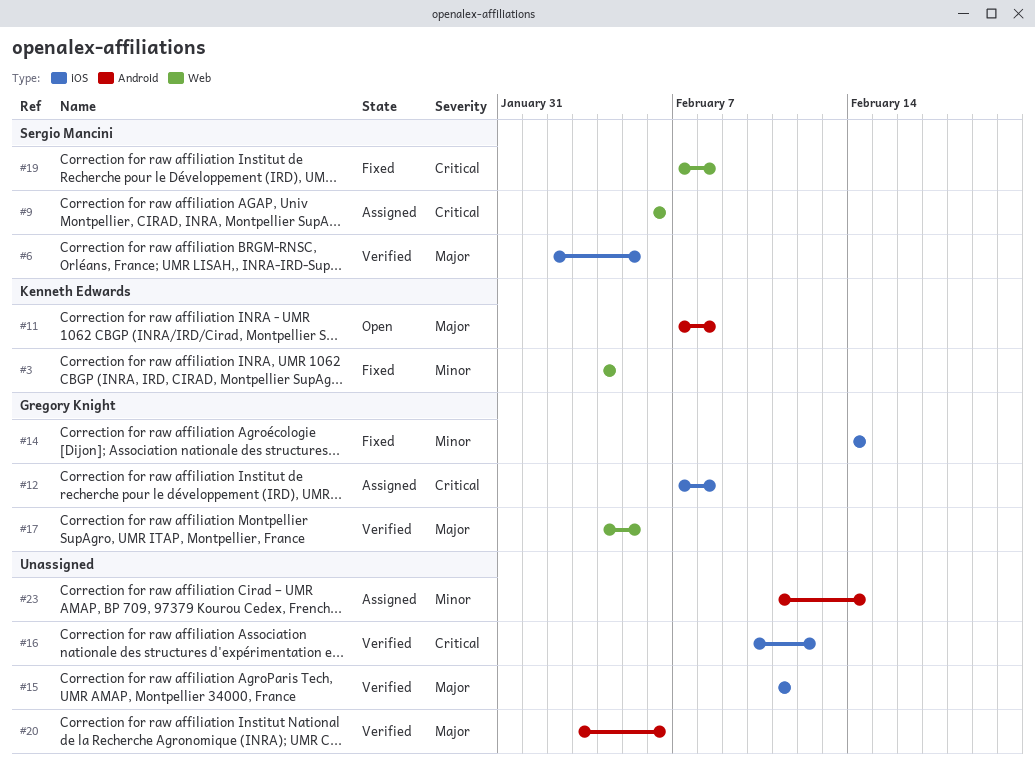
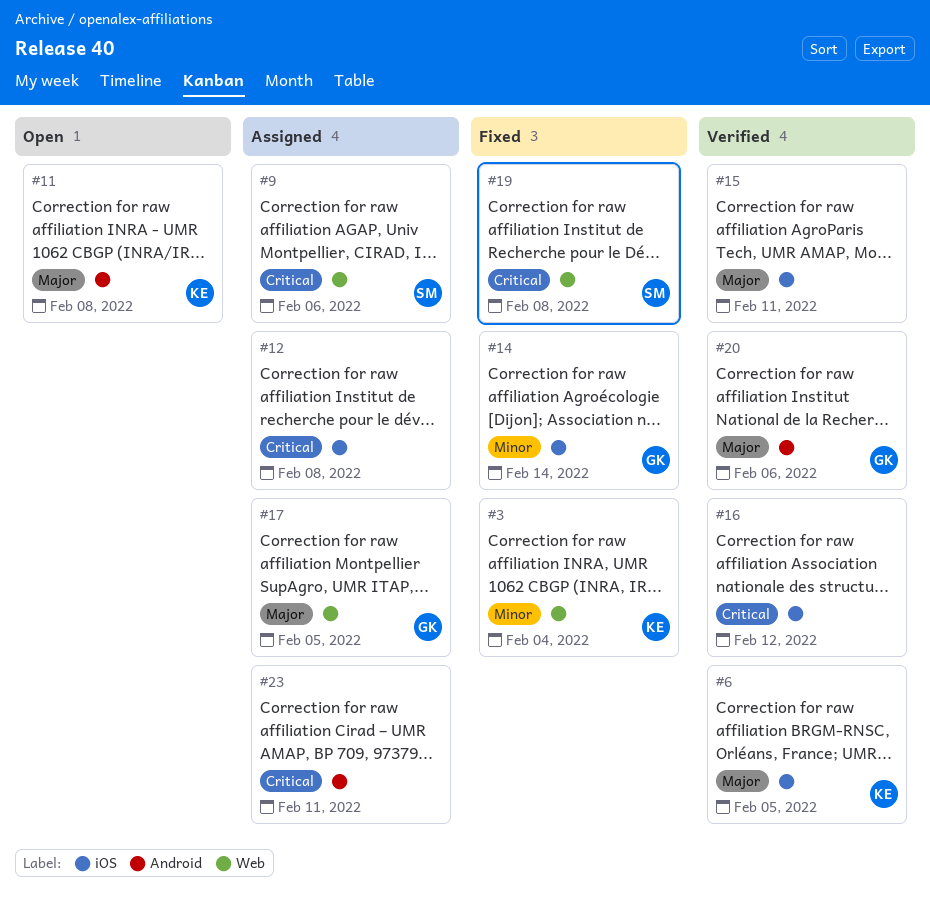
#6, owner: Sergio Mancini -> Kenneth Edwards
#12, owner: Gregory Knight -> none
#17, status: Verified -> Assigned
#20, owner: none -> Gregory Knight
#23, priority: Minor -> Critical
#23, due: Feb 14 -> Feb 11

